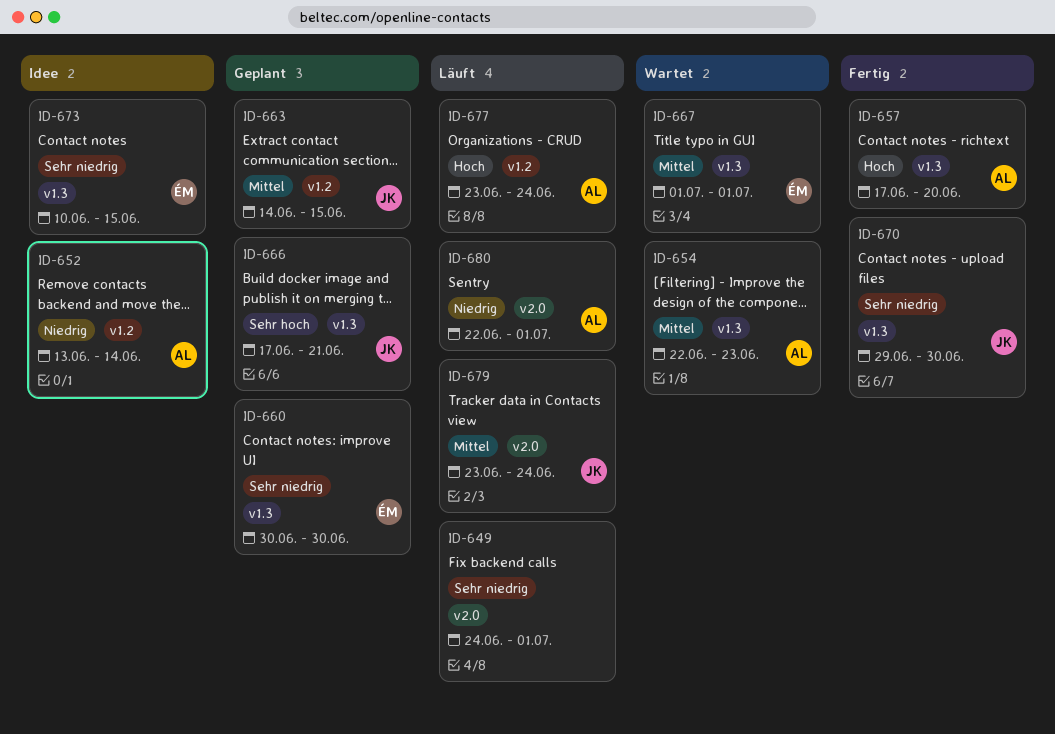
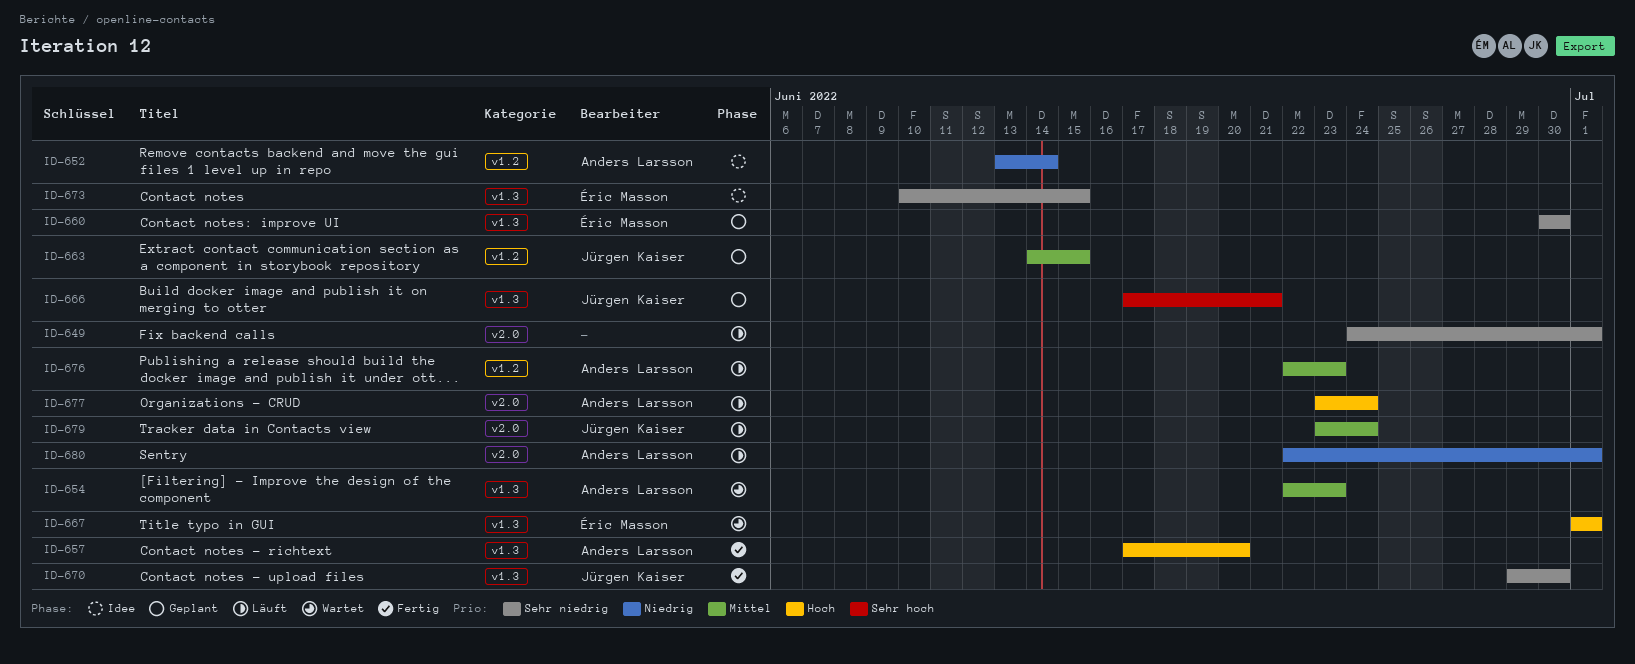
ID-667, priority: Mittel -> Hoch
ID-676: none -> present
ID-677, label: v1.2 -> v2.0

